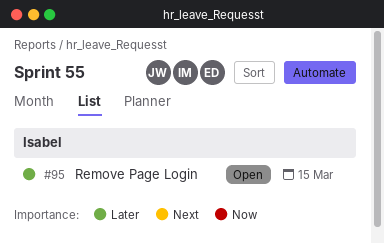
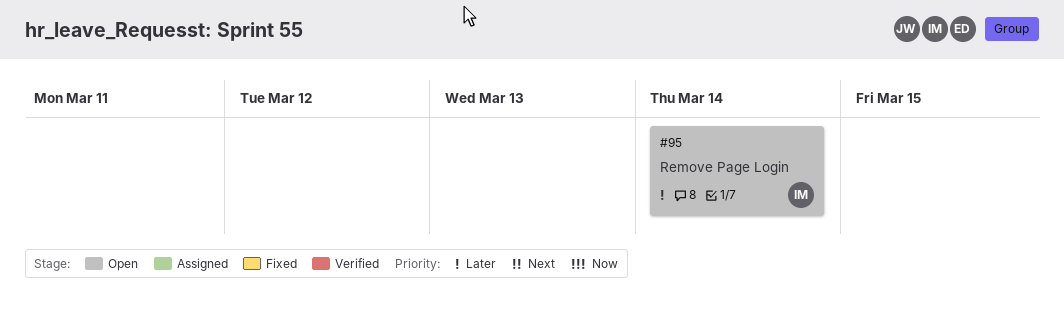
#95, due: Mar 15 -> Mar 14

